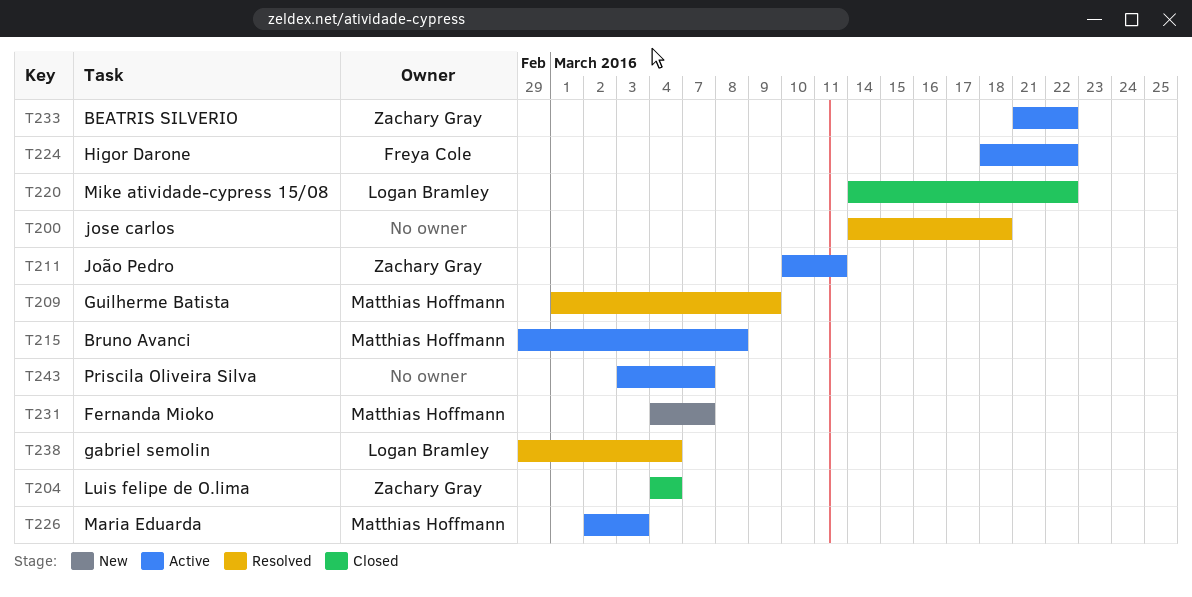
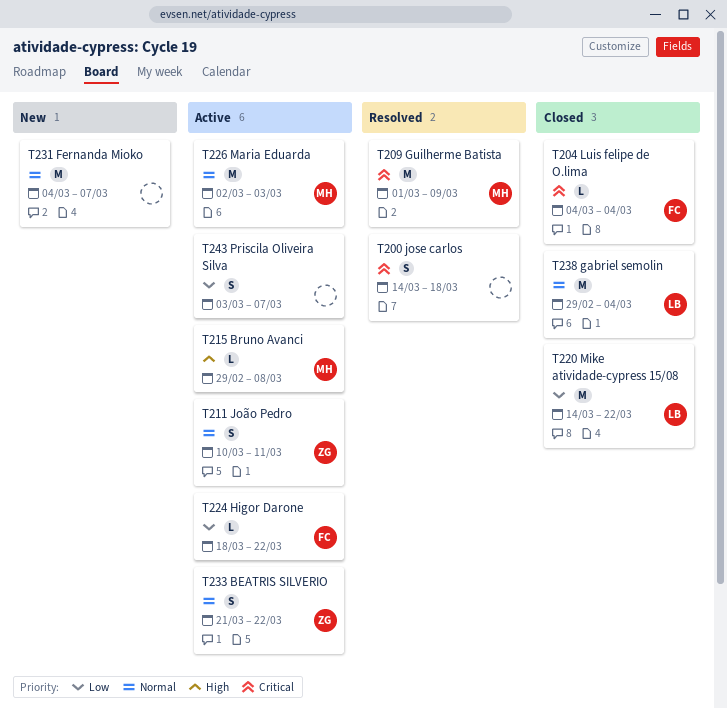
T204, owner: Zachary Gray -> Freya Cole
T231, owner: Matthias Hoffmann -> none
T238, status: Resolved -> Closed

